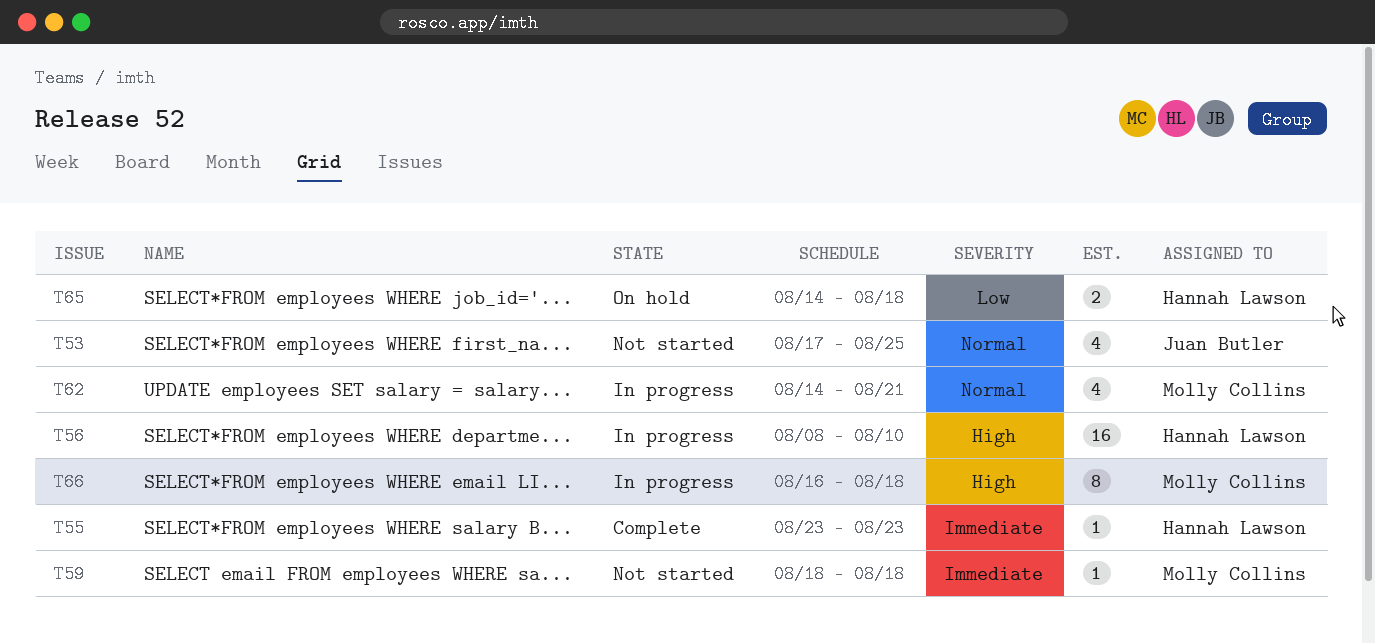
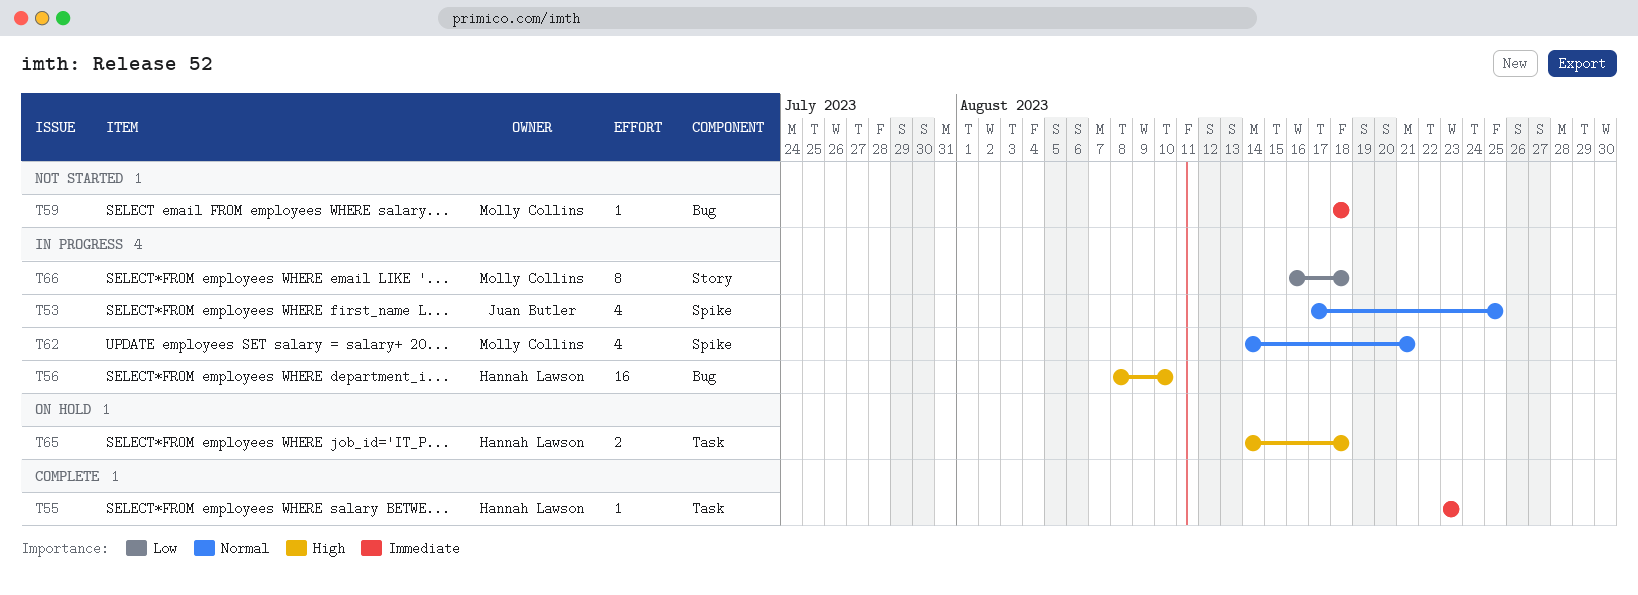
T53, status: Not started -> In progress
T65, priority: Low -> High
T66, priority: High -> Low

